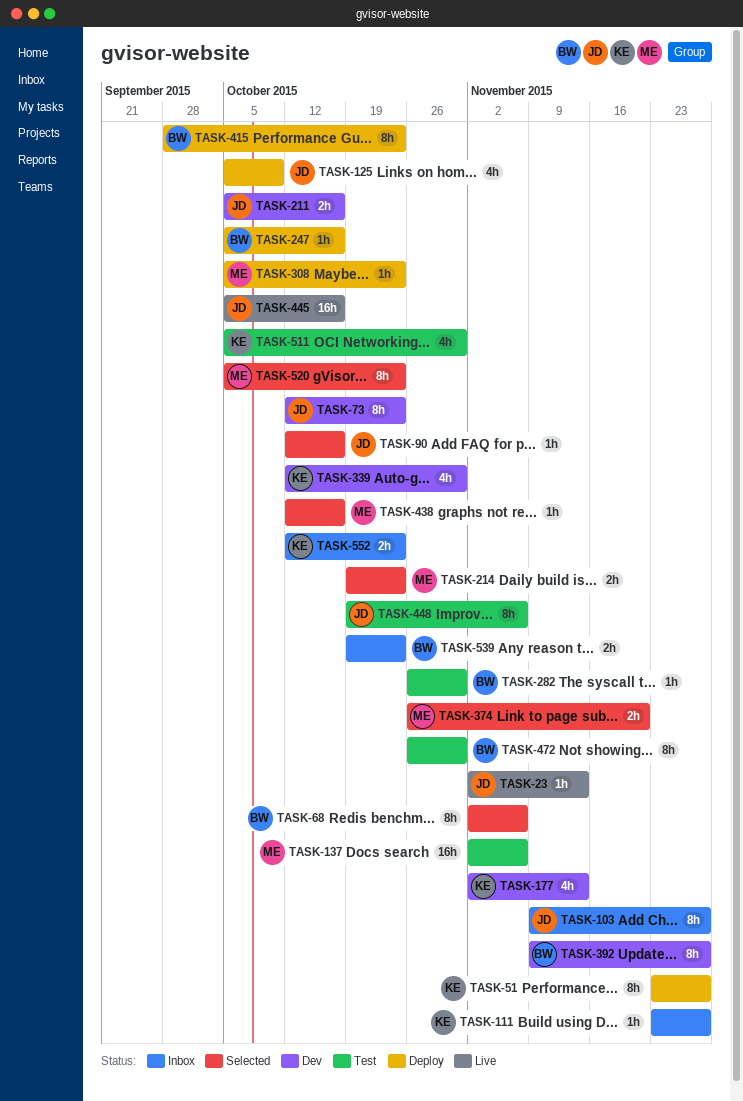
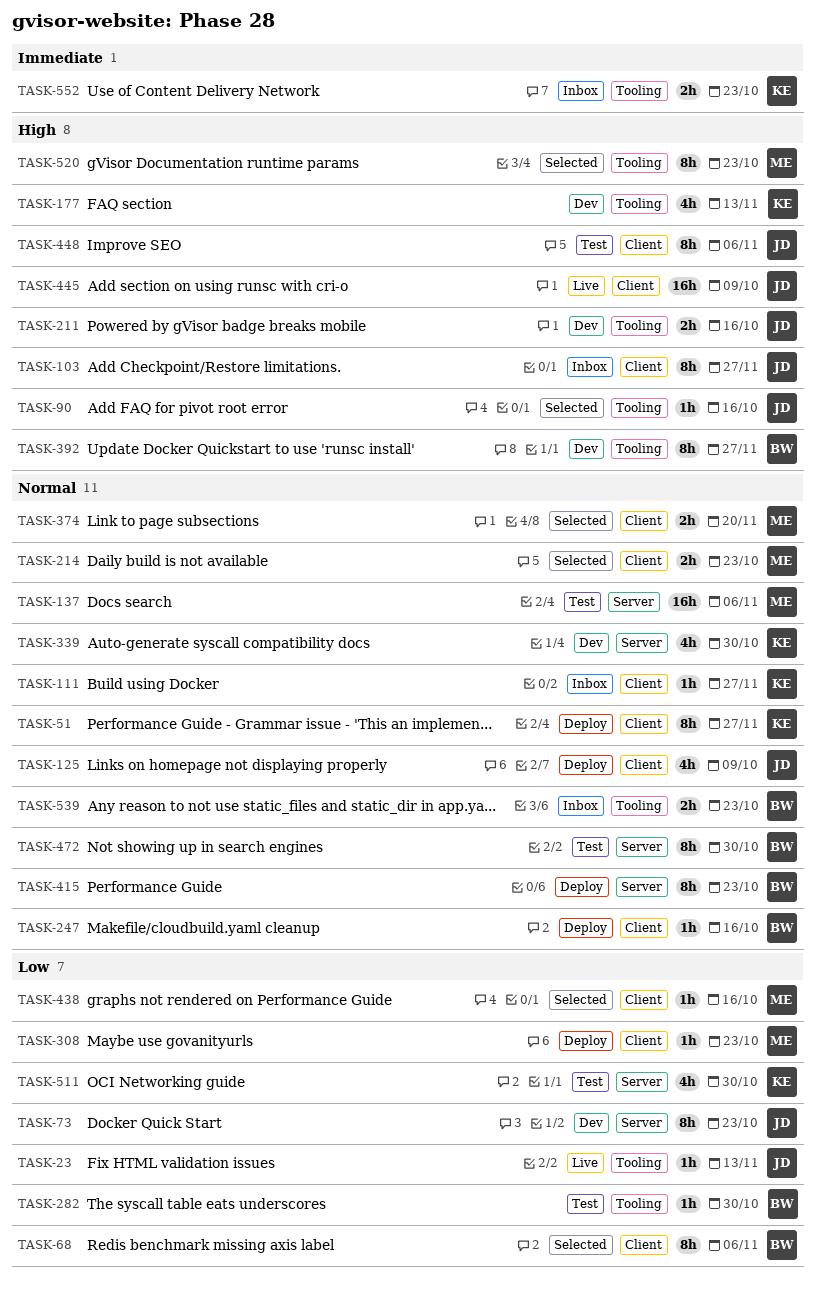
TASK-445, due: Oct 16 -> Oct 9

